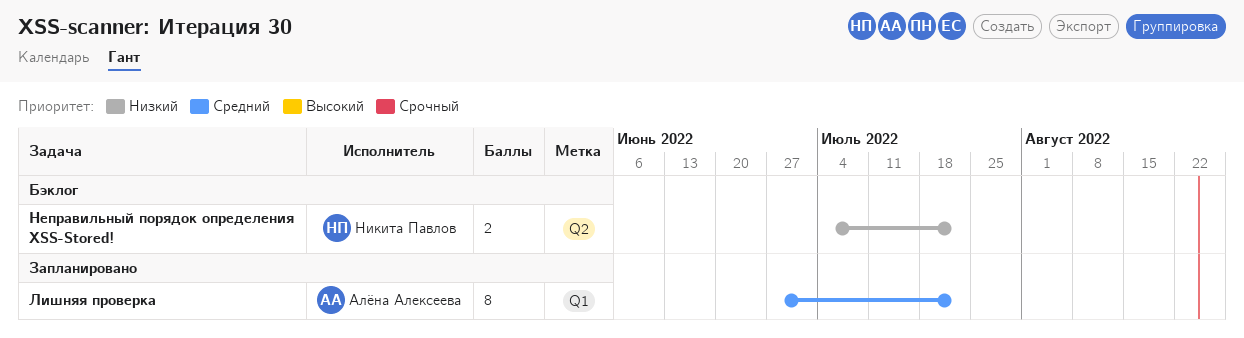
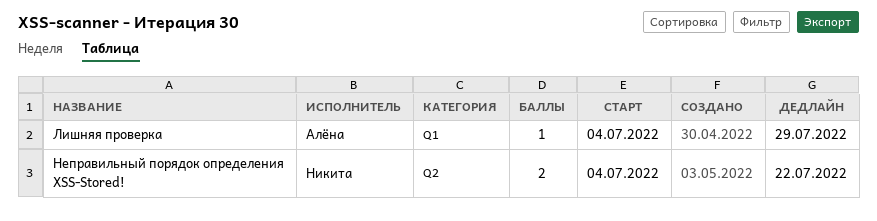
Лишняя проверка, estimate: 8 -> 1
Лишняя проверка, start: Jun 27 -> Jul 4
Лишняя проверка, due: Jul 22 -> Jul 29

